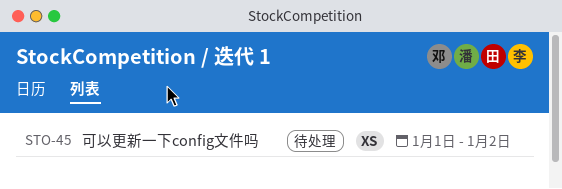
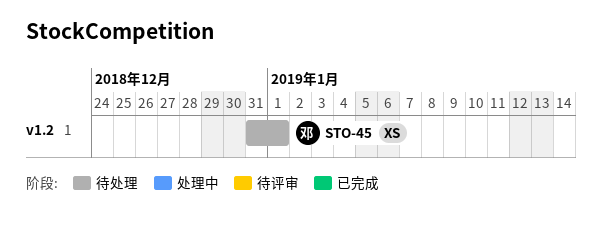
STO-45, start: Jan 1 -> Dec 31
STO-45, due: Jan 2 -> Jan 1

